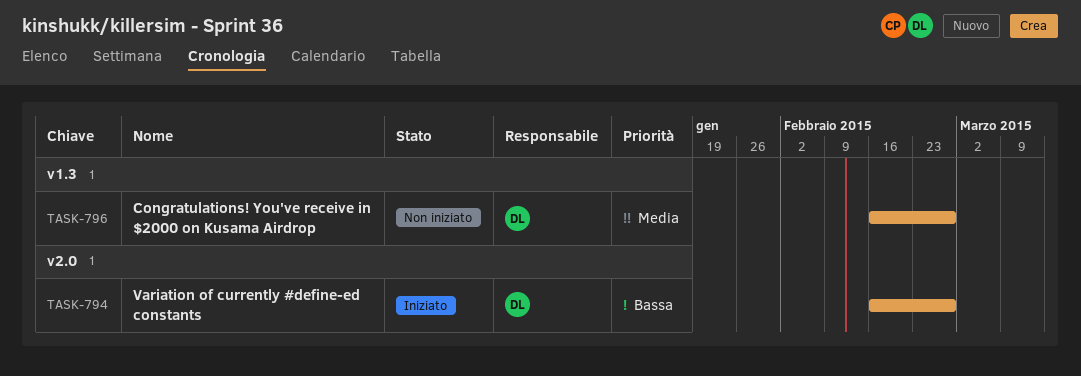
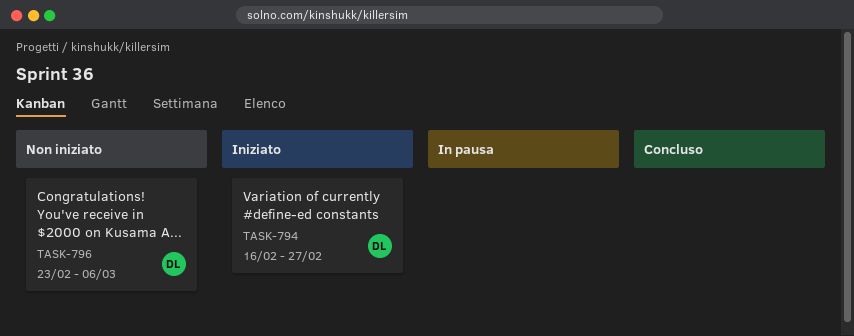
TASK-796, start: Feb 16 -> Feb 23
TASK-796, due: Feb 27 -> Mar 6

